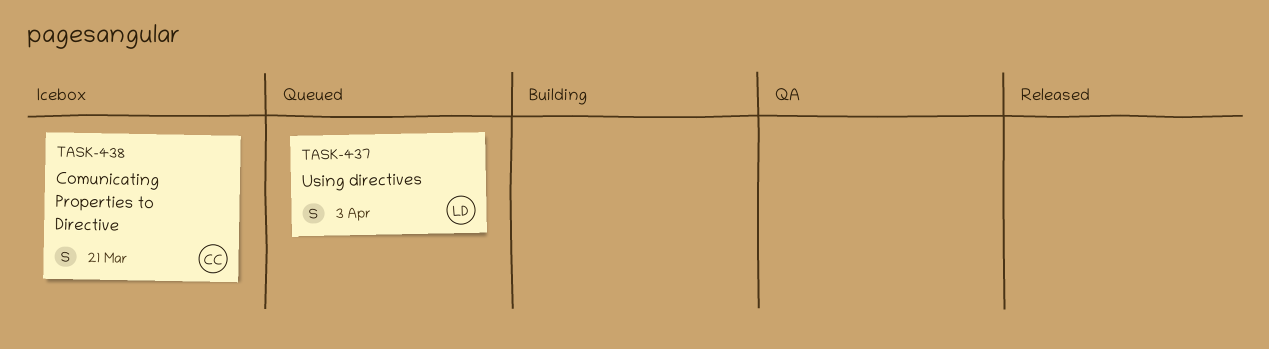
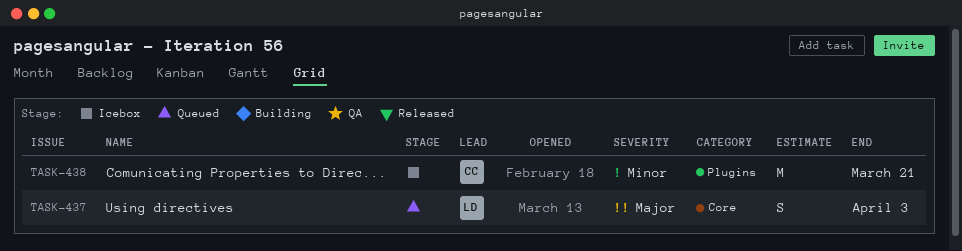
TASK-438, estimate: S -> M

